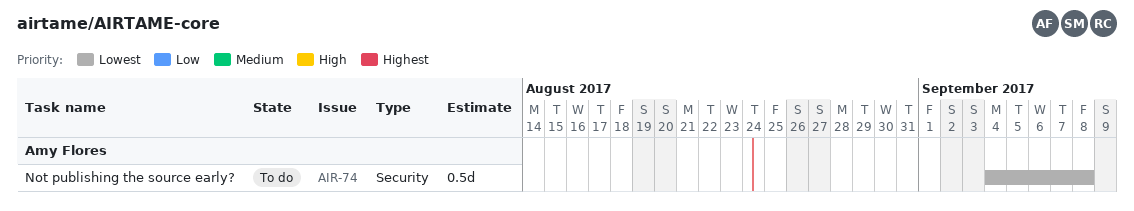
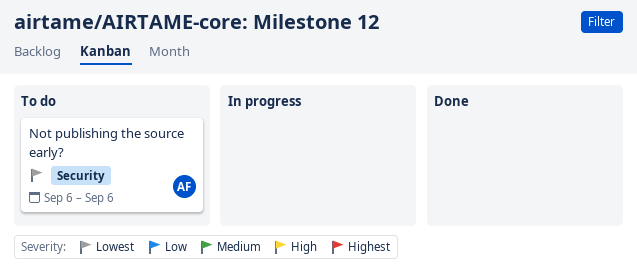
Not publishing the source early?, start: Sep 4 -> Sep 6
Not publishing the source early?, due: Sep 8 -> Sep 6

